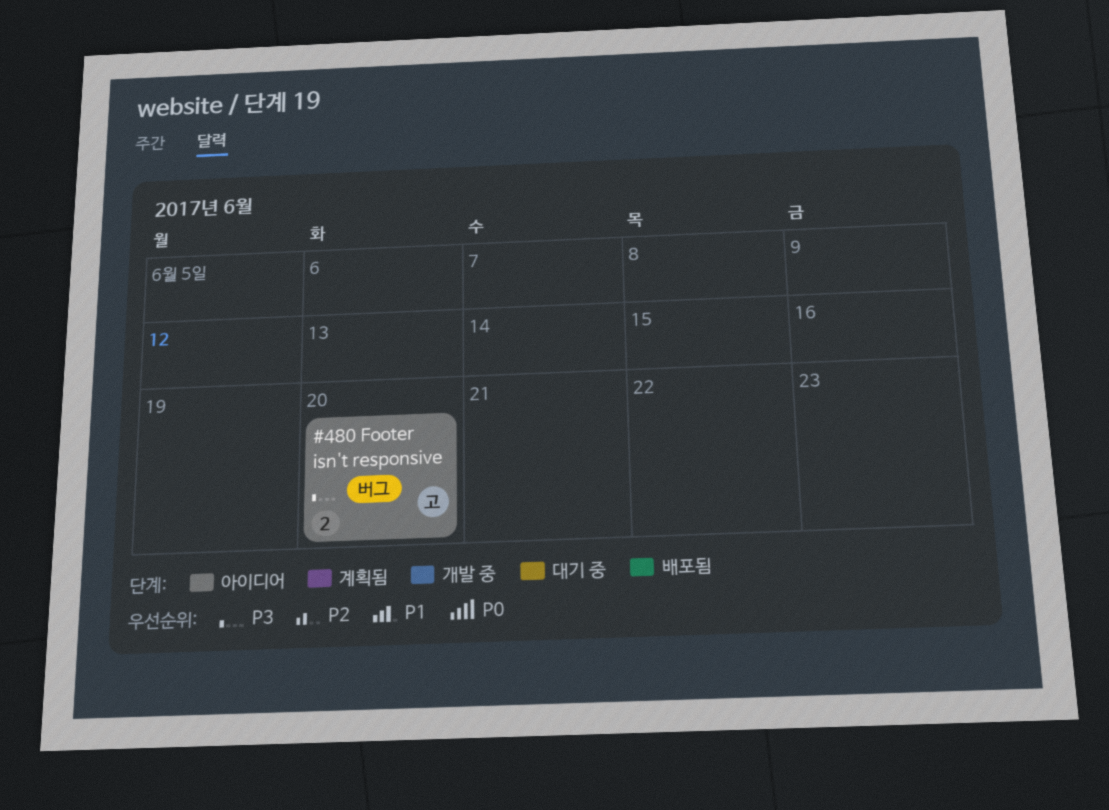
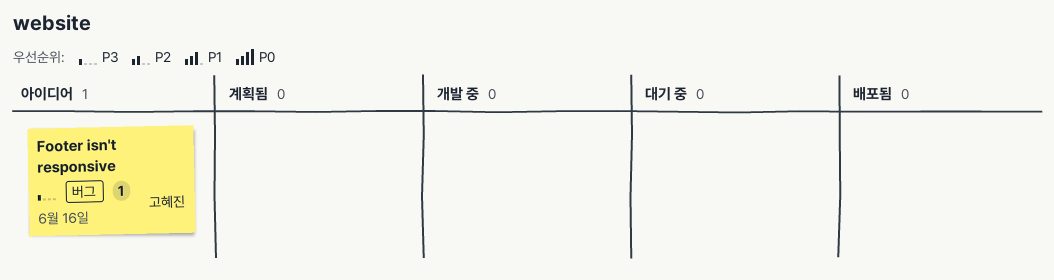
Footer isn't responsive, estimate: 2 -> 1
Footer isn't responsive, due: Jun 20 -> Jun 16

